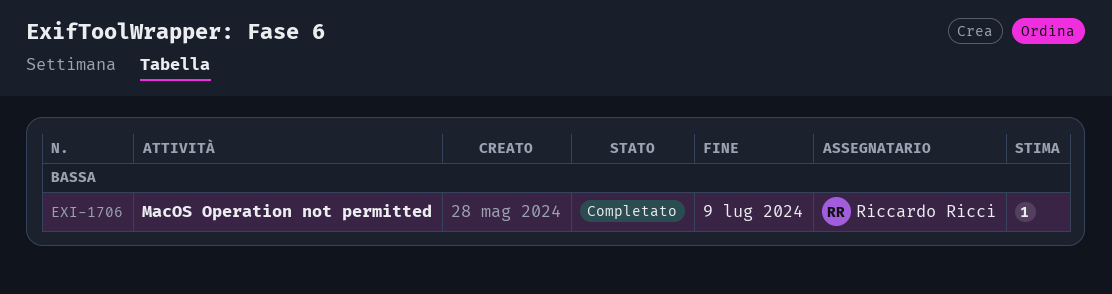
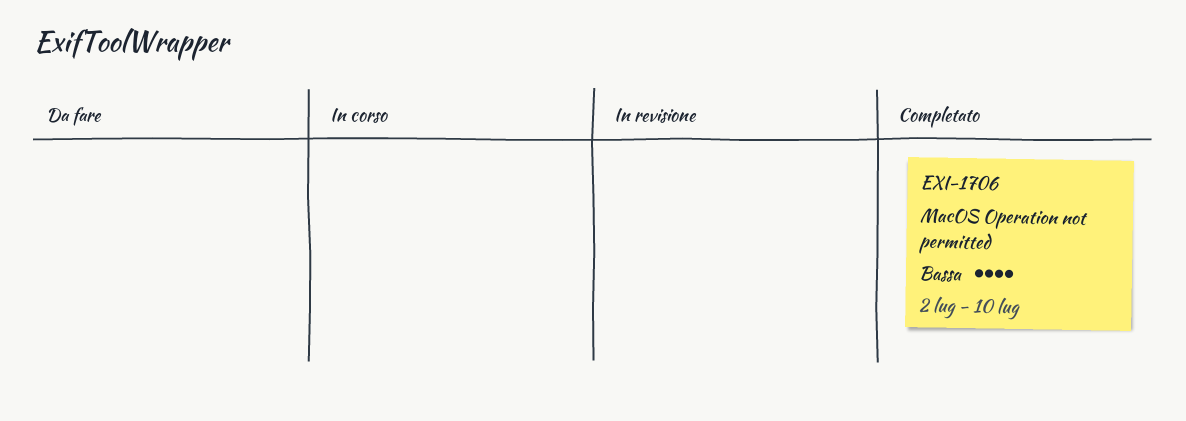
EXI-1706, estimate: 1 -> 4
EXI-1706, due: Jul 9 -> Jul 10

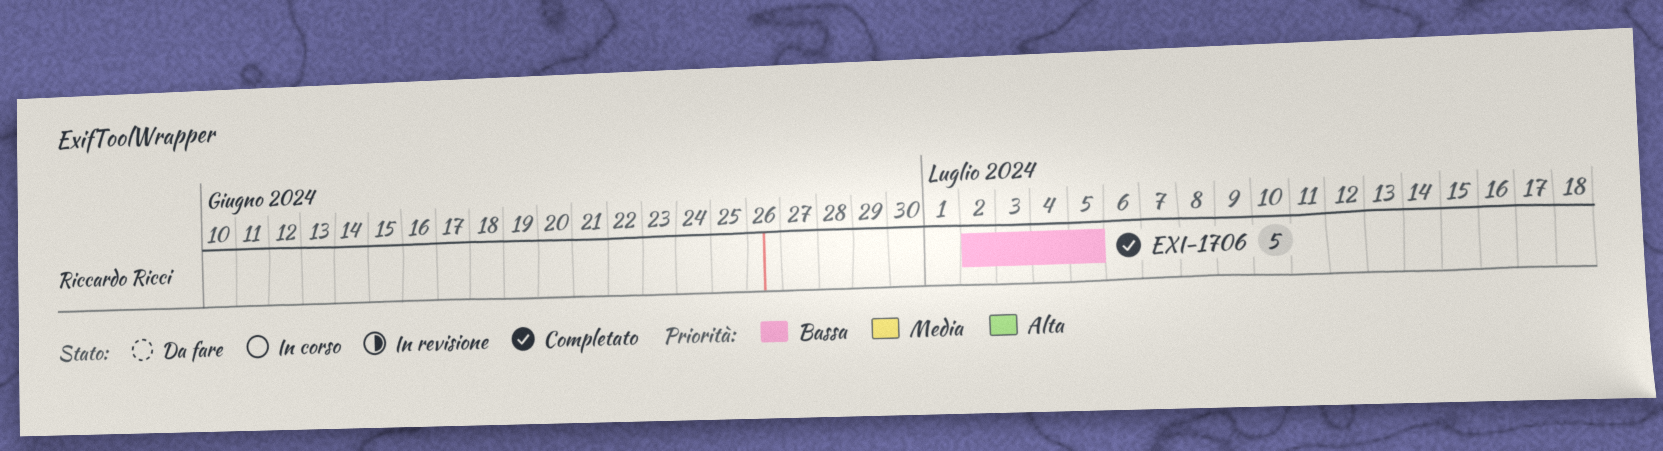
EXI-1706, estimate: 4 -> 5
EXI-1706, due: Jul 10 -> Jul 5

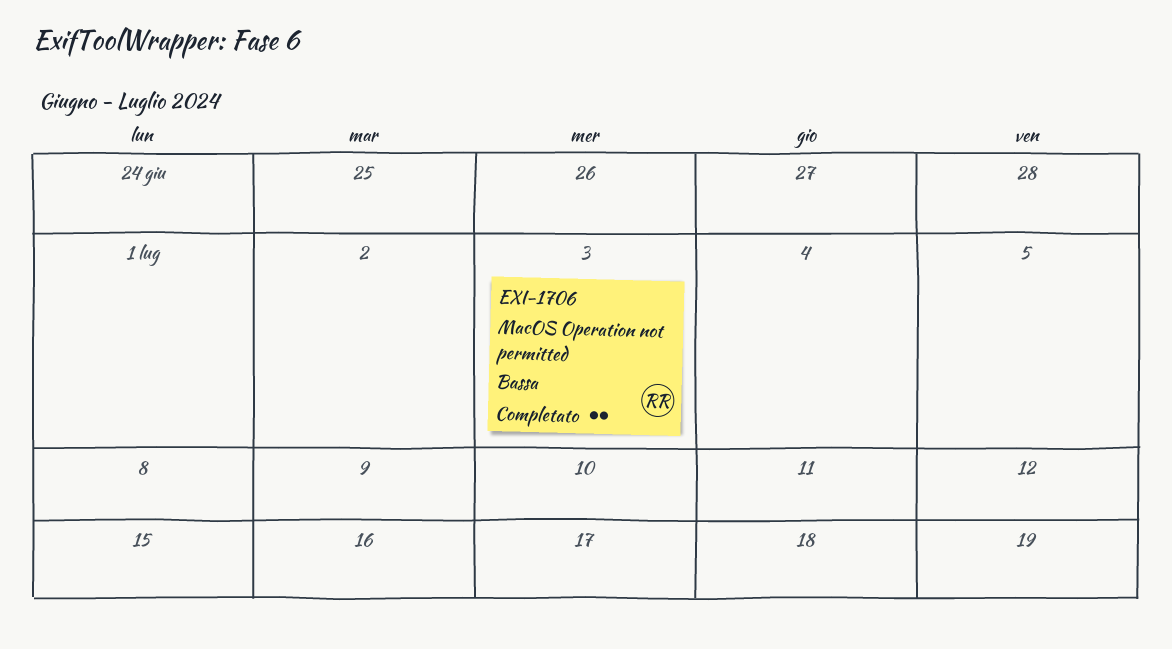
EXI-1706, estimate: 5 -> 2
EXI-1706, due: Jul 5 -> Jul 3

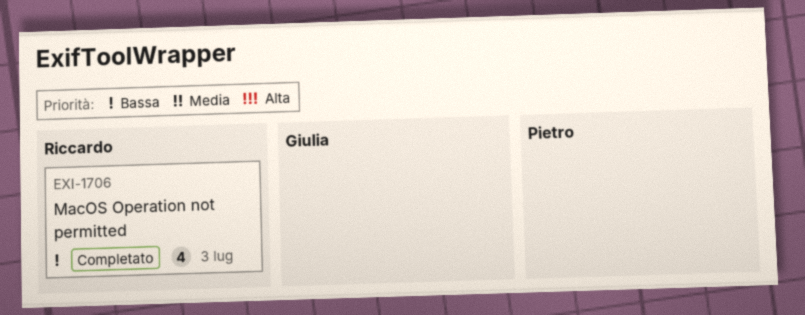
EXI-1706, estimate: 2 -> 4

